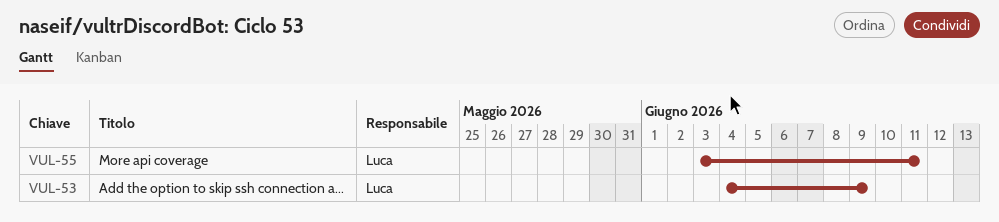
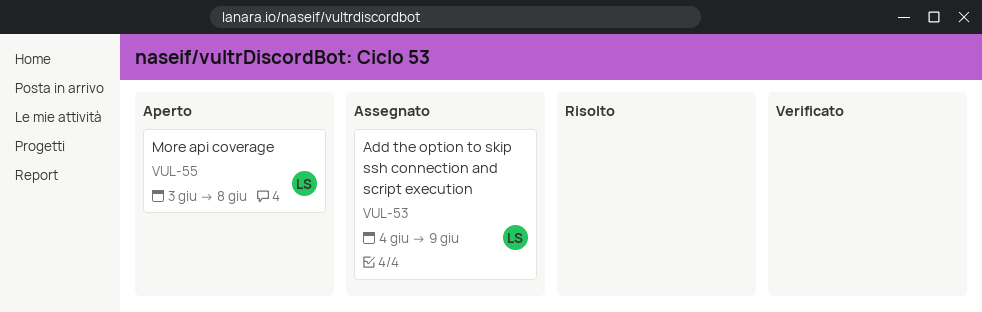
VUL-55, due: Jun 11 -> Jun 8

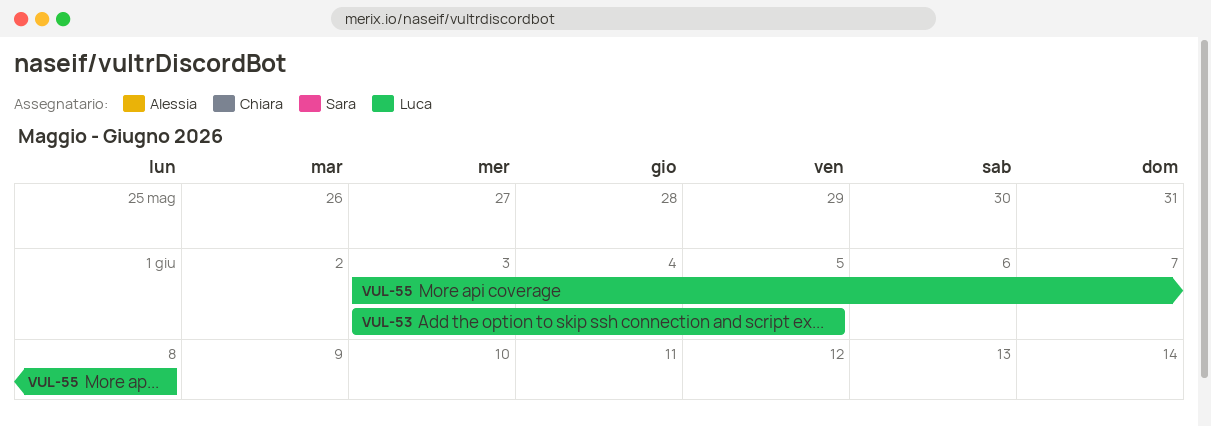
VUL-53, start: Jun 4 -> Jun 3
VUL-53, due: Jun 9 -> Jun 5

